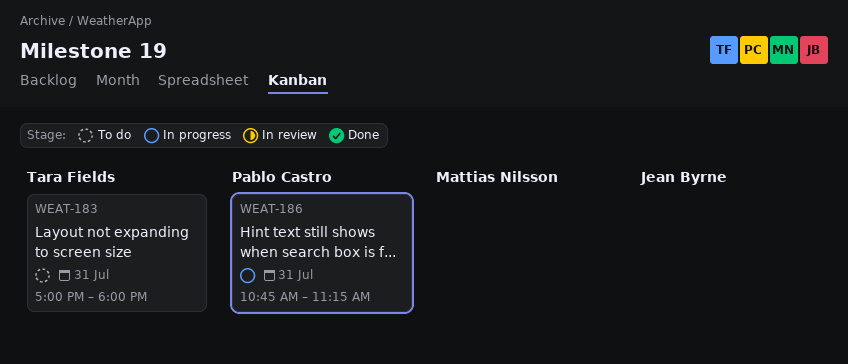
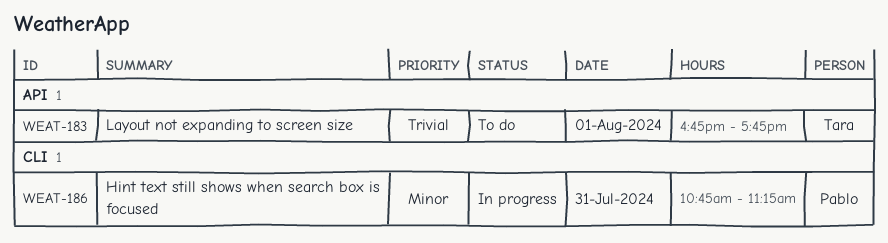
WEAT-183, day: Jul 31 -> Aug 1
WEAT-183, begins: 17:00 -> 16:45
WEAT-183, ends: 18:00 -> 17:45

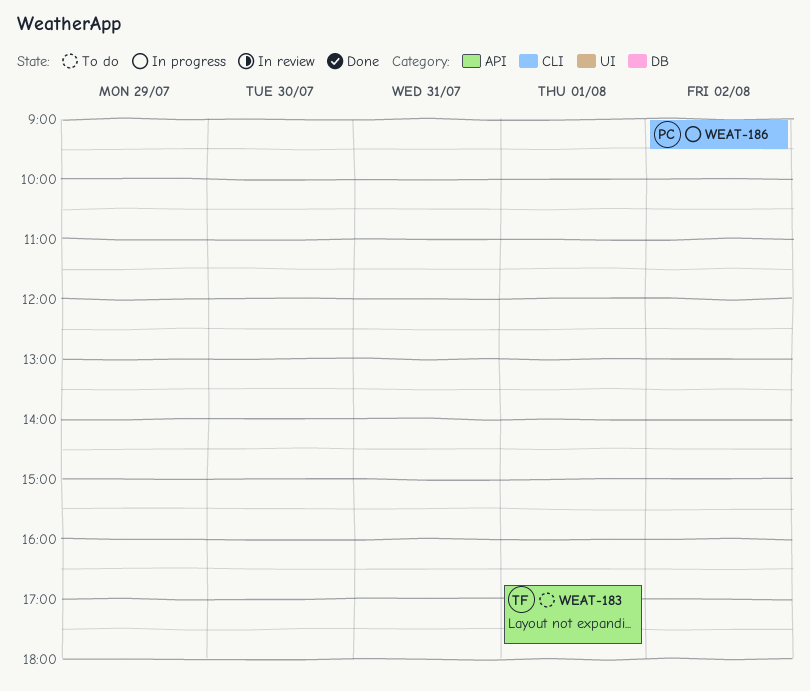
WEAT-186, day: Jul 31 -> Aug 2
WEAT-186, begins: 10:45 -> 09:00
WEAT-186, ends: 11:15 -> 09:30

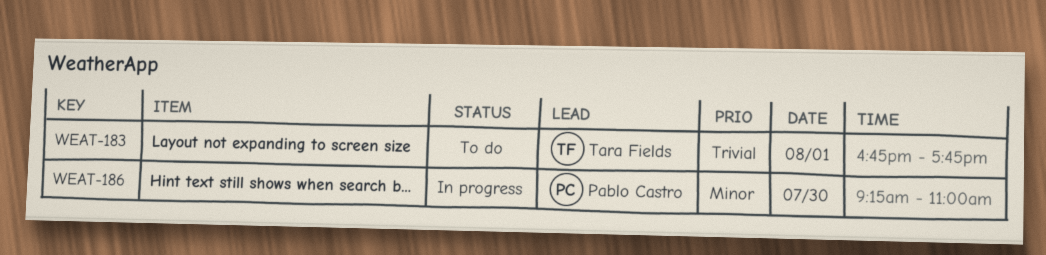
WEAT-186, day: Aug 2 -> Jul 30
WEAT-186, begins: 09:00 -> 09:15
WEAT-186, ends: 09:30 -> 11:00

